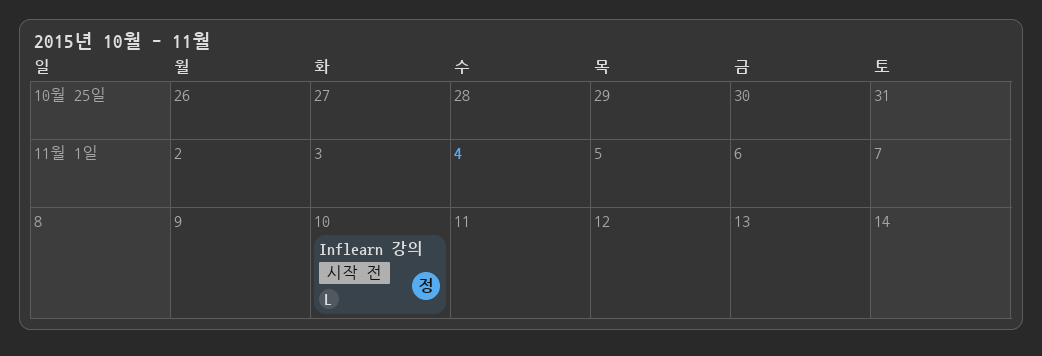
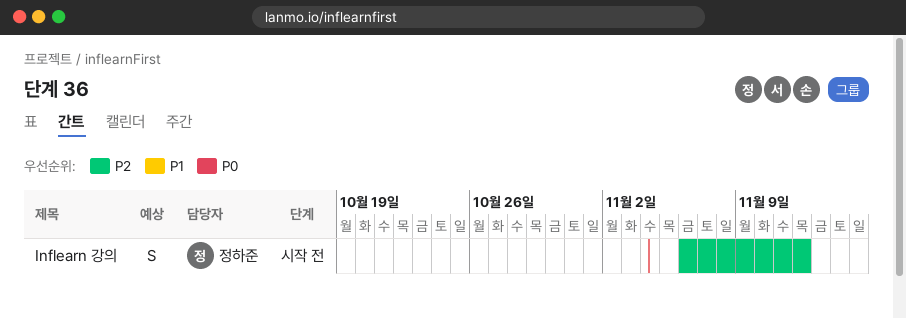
Inflearn 강의, estimate: L -> S
Inflearn 강의, due: Nov 10 -> Nov 12

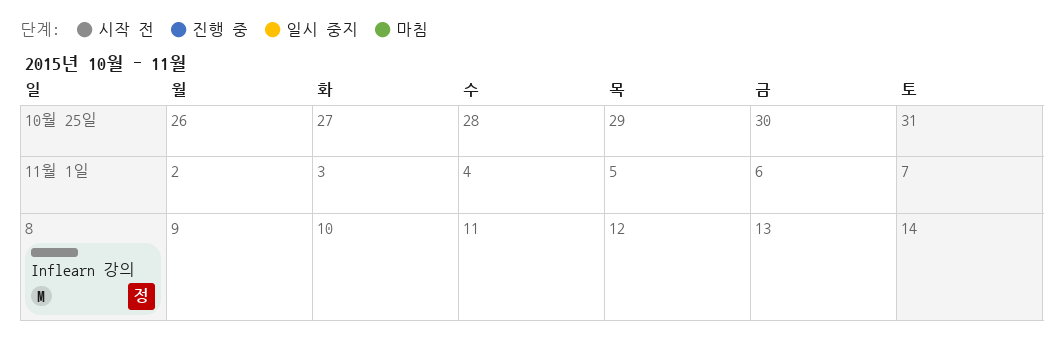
Inflearn 강의, estimate: S -> M
Inflearn 강의, due: Nov 12 -> Nov 8

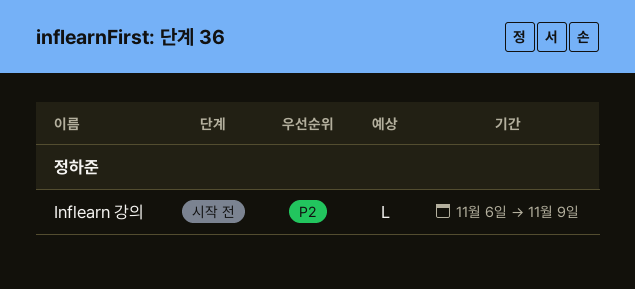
Inflearn 강의, estimate: M -> L
Inflearn 강의, due: Nov 8 -> Nov 9

